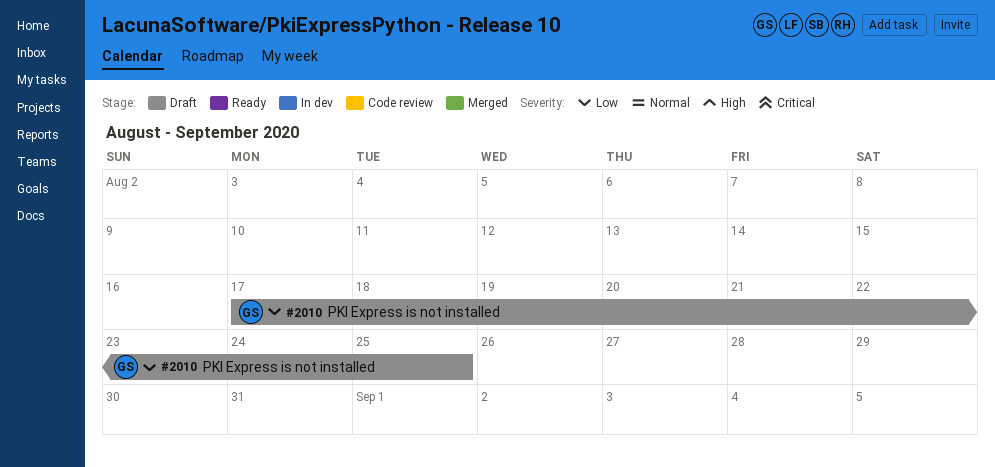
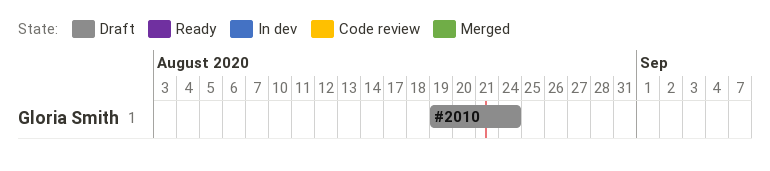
#2010, start: Aug 17 -> Aug 19
#2010, due: Aug 25 -> Aug 24

